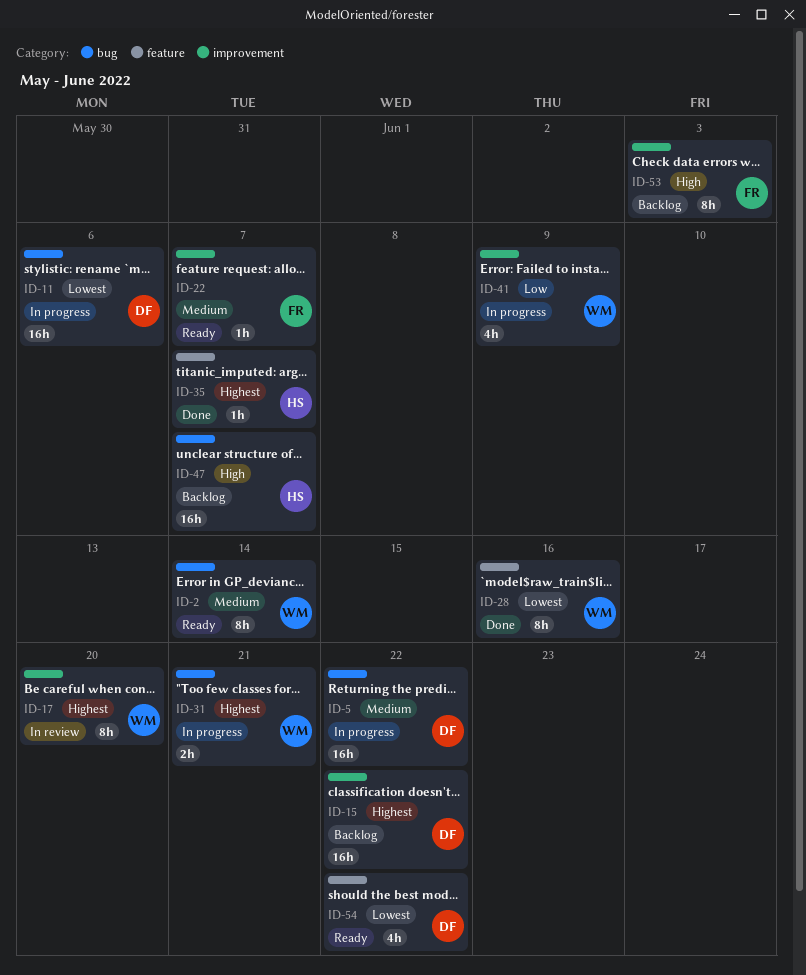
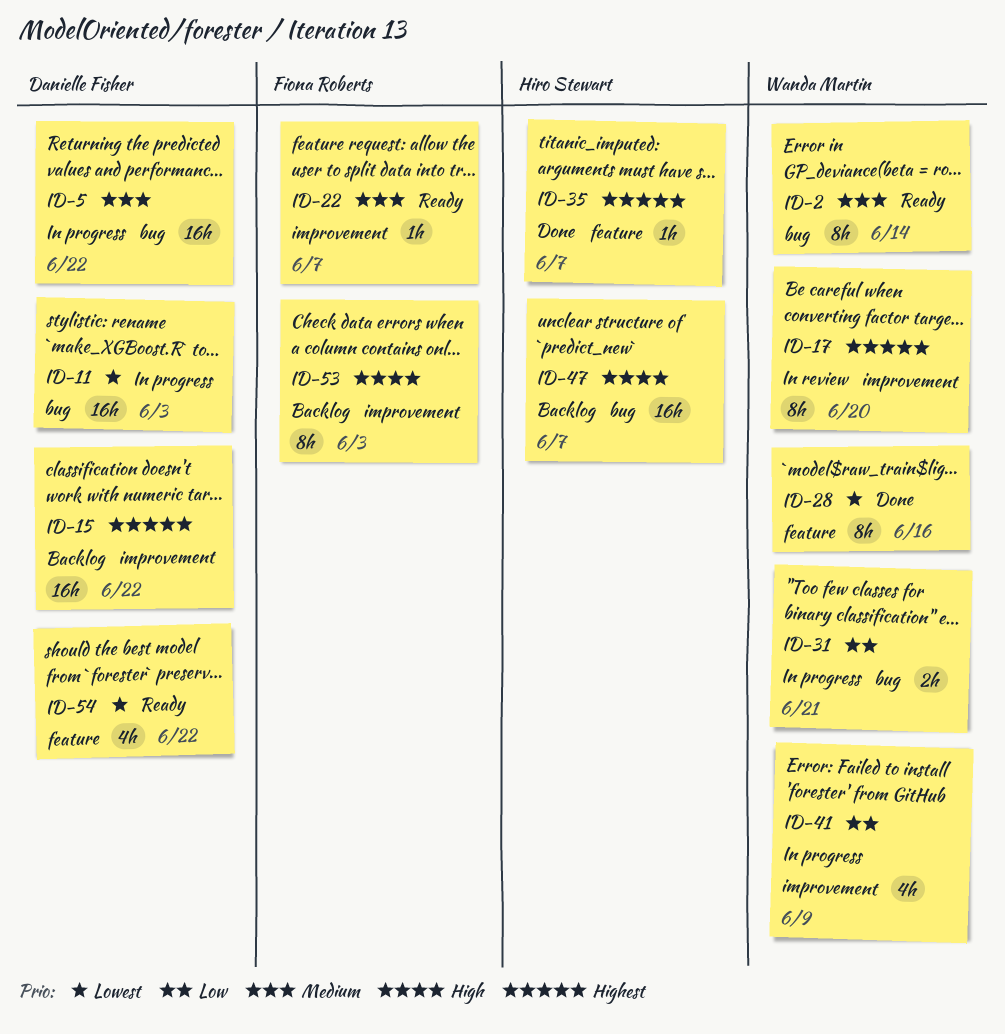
ID-11, due: Jun 6 -> Jun 3
ID-31, priority: Highest -> Low

